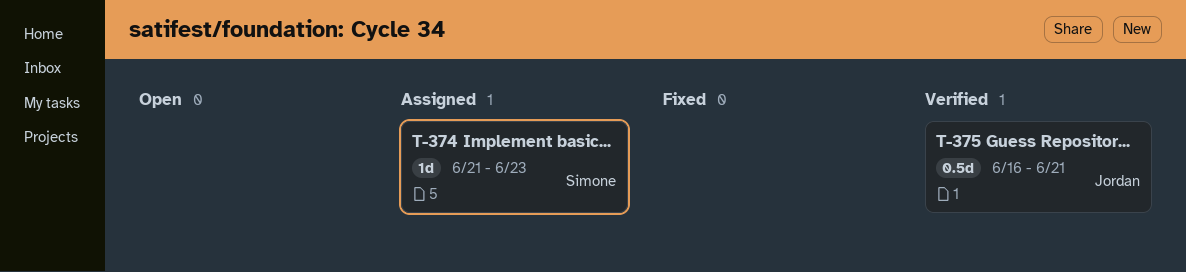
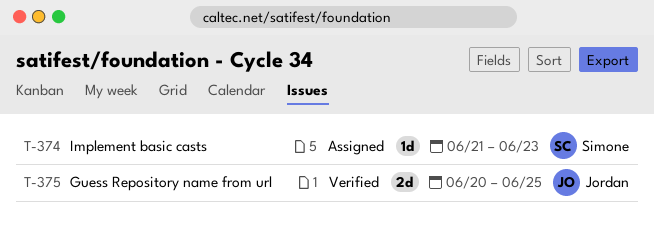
T-375, estimate: 0.5d -> 2d
T-375, start: Jun 16 -> Jun 20
T-375, due: Jun 21 -> Jun 25

